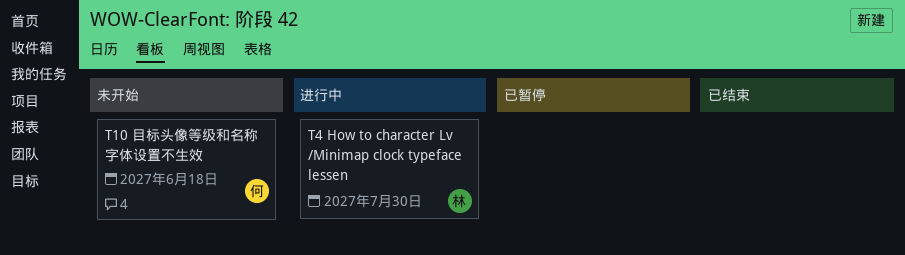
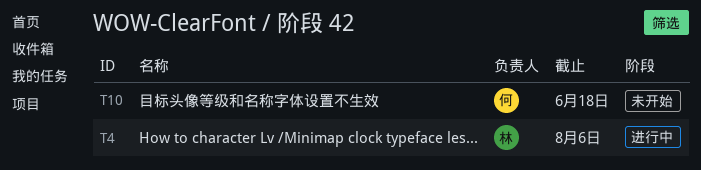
T4, due: Jul 30 -> Aug 6

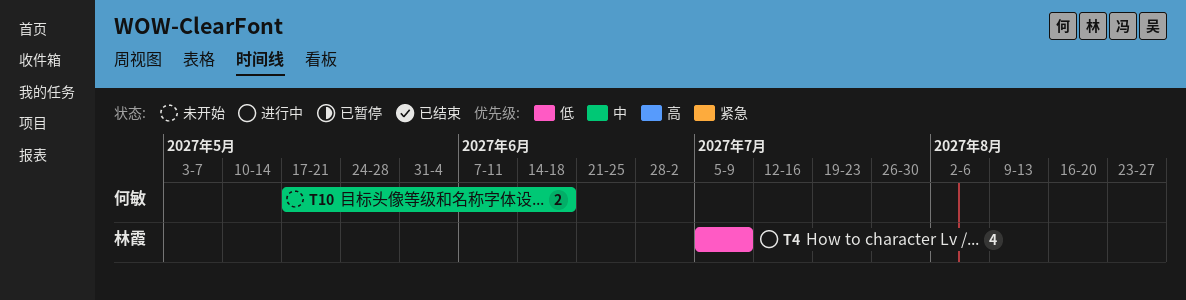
T4, due: Aug 6 -> Jul 9

